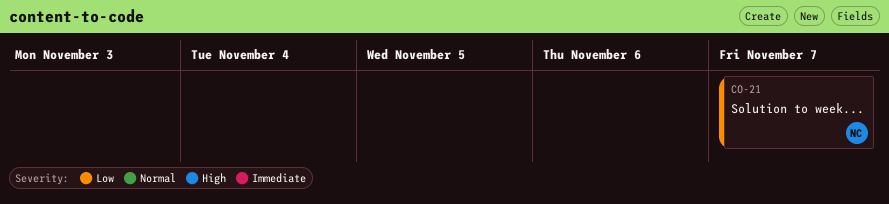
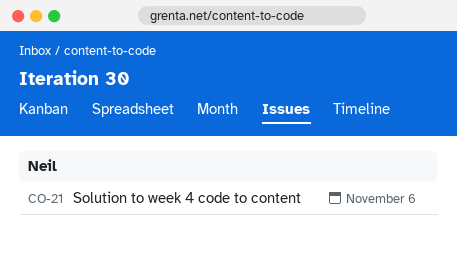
CO-21, due: Nov 7 -> Nov 6

